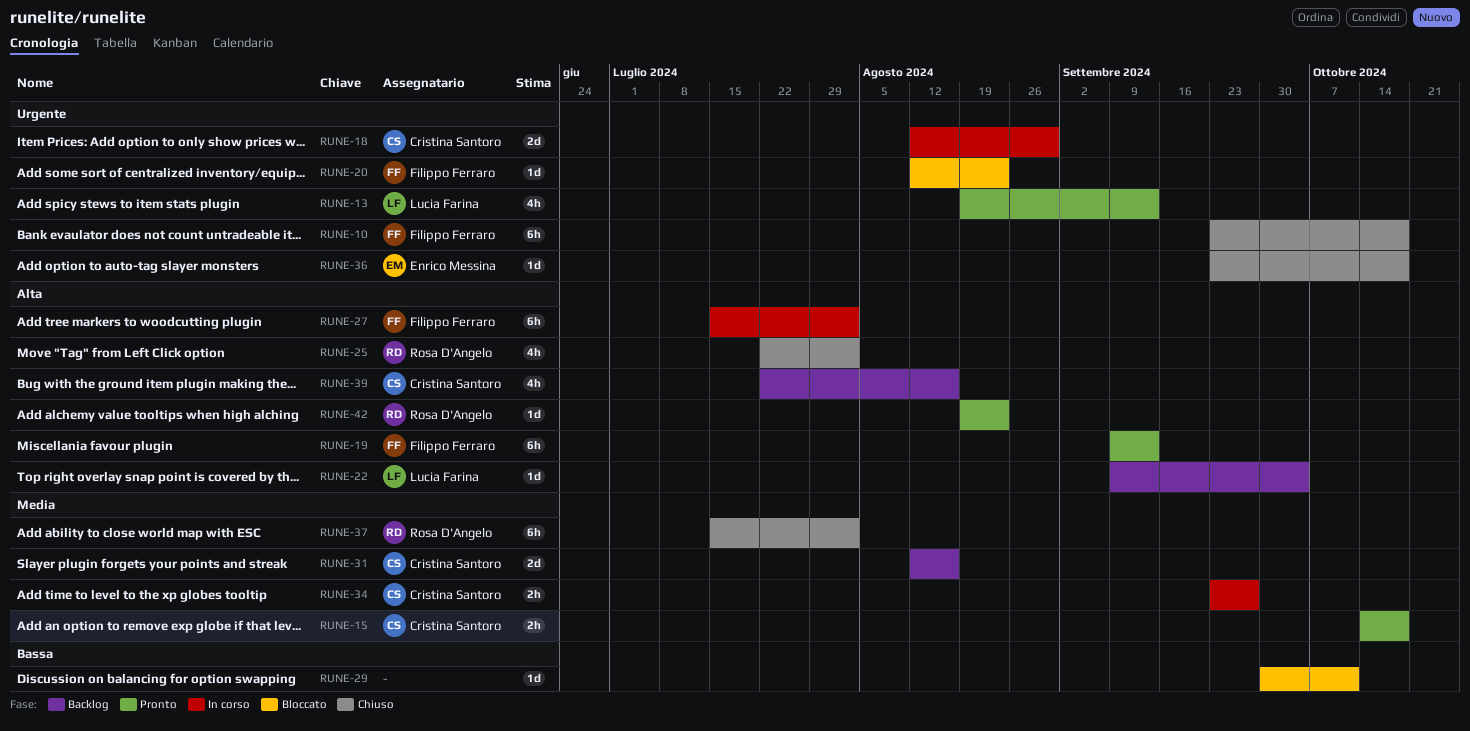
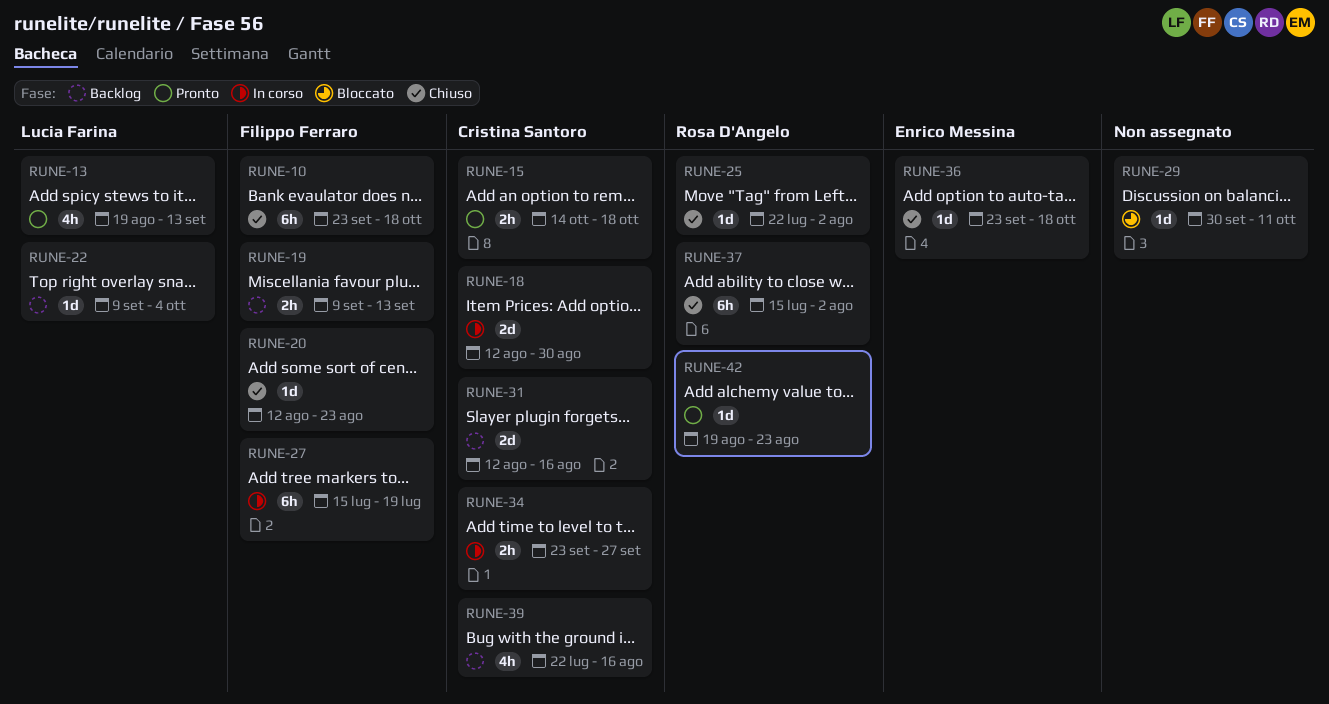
RUNE-19, status: Pronto -> Backlog
RUNE-19, estimate: 6h -> 2h
RUNE-20, status: Bloccato -> Chiuso
RUNE-25, estimate: 4h -> 1d
RUNE-27, due: Aug 2 -> Jul 19

